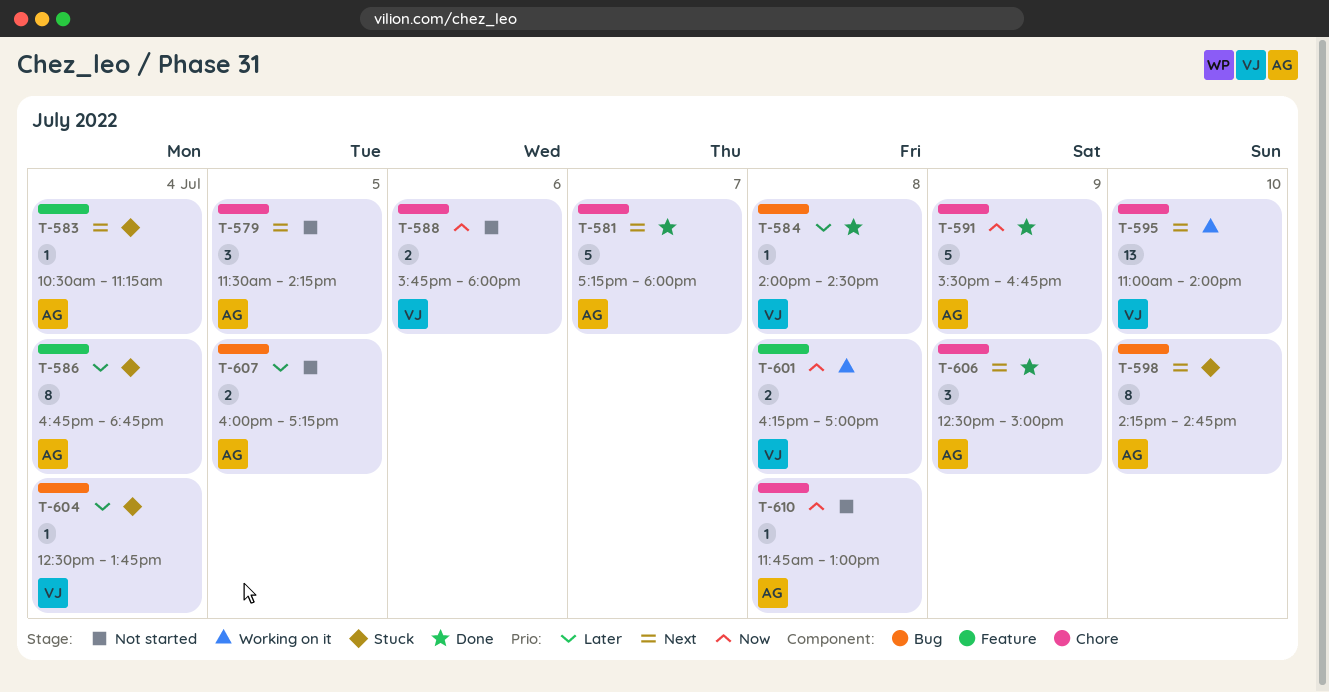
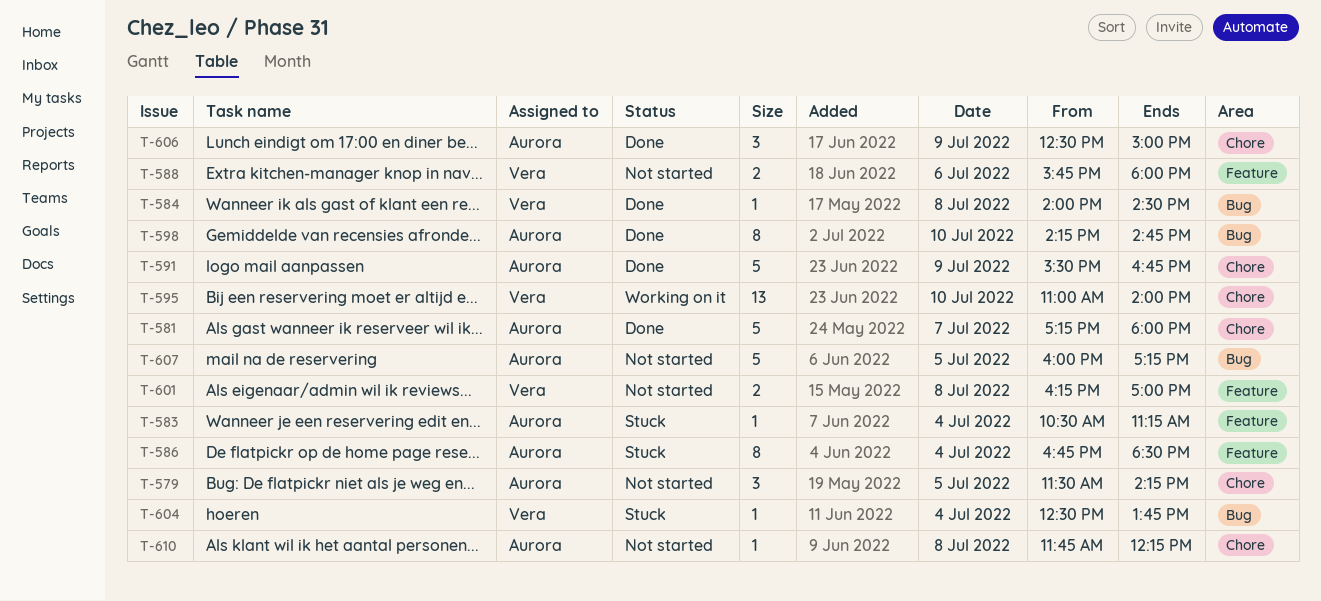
T-586, ends: 18:45 -> 18:30
T-588, label: Chore -> Feature
T-598, status: Stuck -> Done
T-601, status: Working on it -> Not started
T-607, estimate: 2 -> 5
T-610, ends: 13:00 -> 12:15

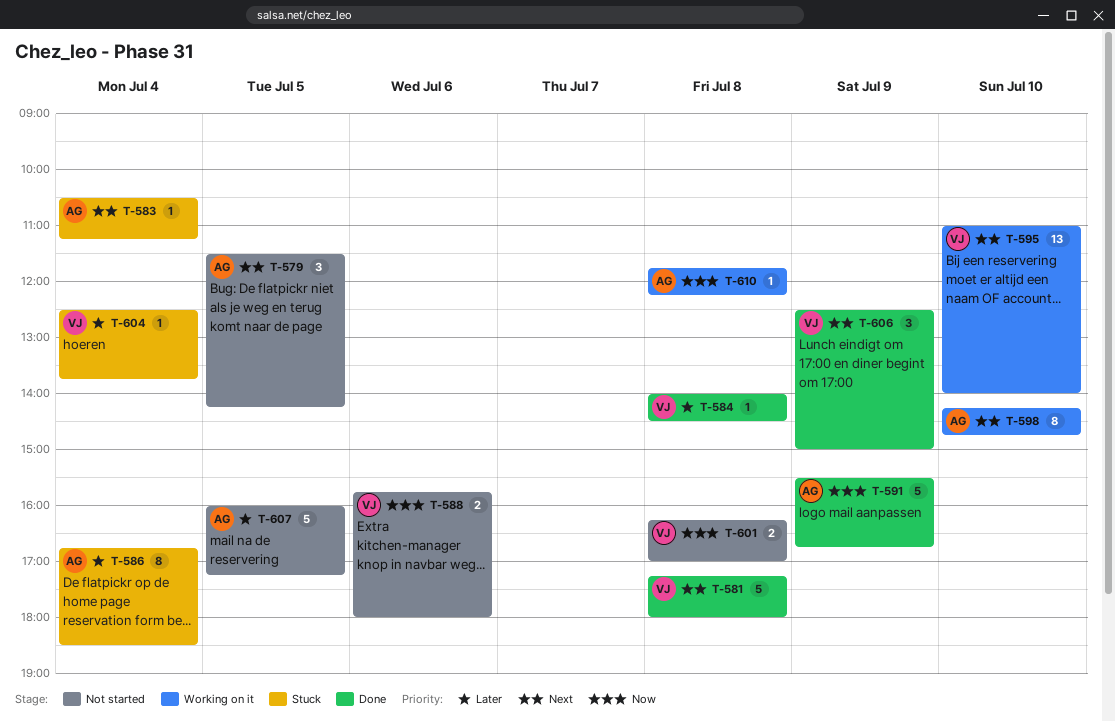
T-581, owner: Aurora -> Vera
T-581, day: Jul 7 -> Jul 8
T-598, status: Done -> Working on it
T-606, owner: Aurora -> Vera
T-610, status: Not started -> Working on it

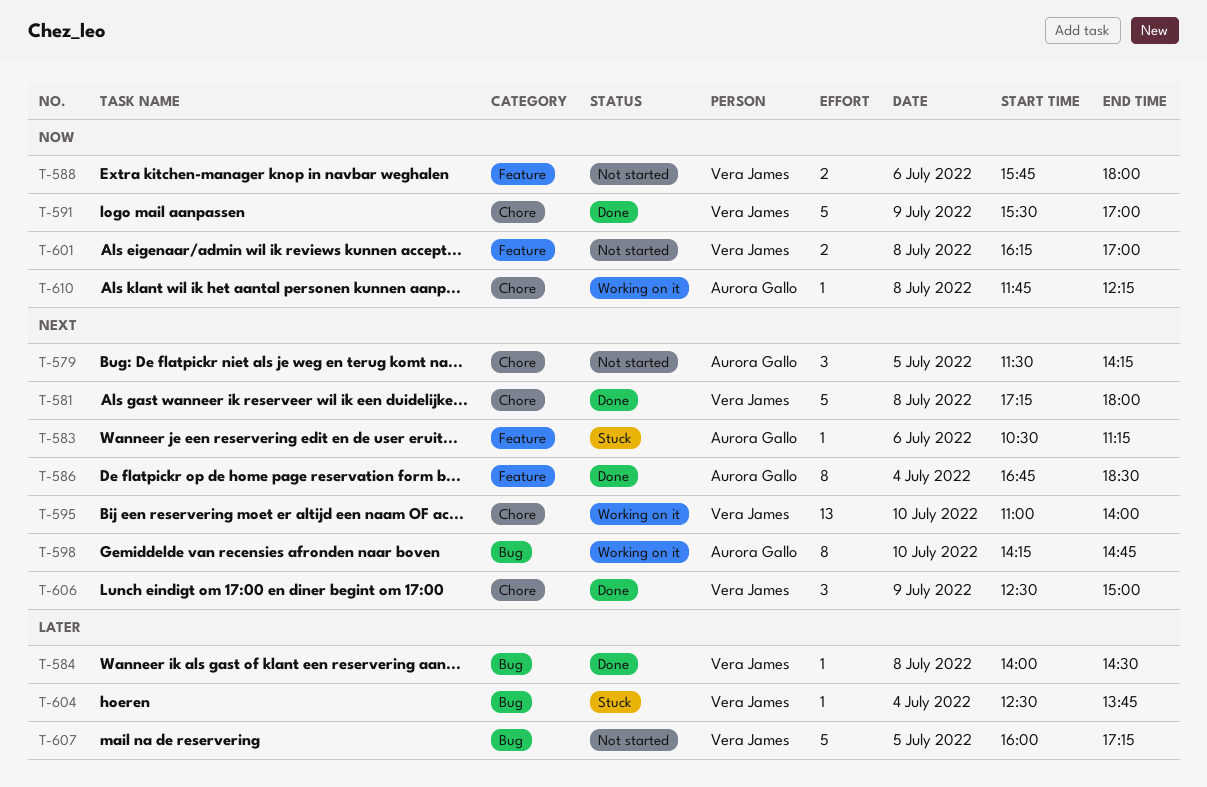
T-583, day: Jul 4 -> Jul 6
T-586, status: Stuck -> Done
T-586, priority: Later -> Next
T-591, owner: Aurora Gallo -> Vera James
T-591, ends: 16:45 -> 17:00
T-607, owner: Aurora Gallo -> Vera James

